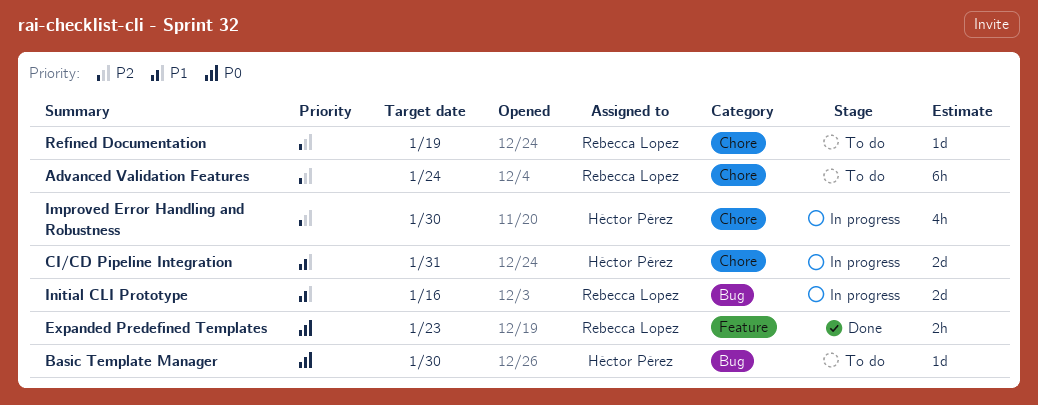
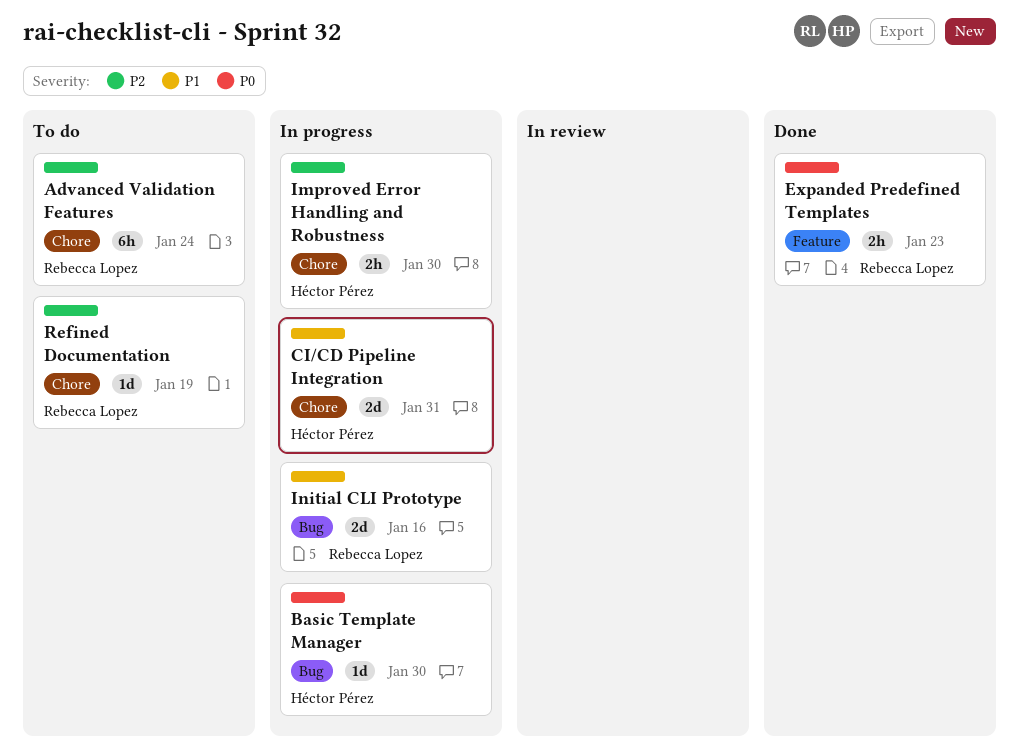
Basic Template Manager, status: To do -> In progress
Improved Error Handling and Robustness, estimate: 4h -> 2h

